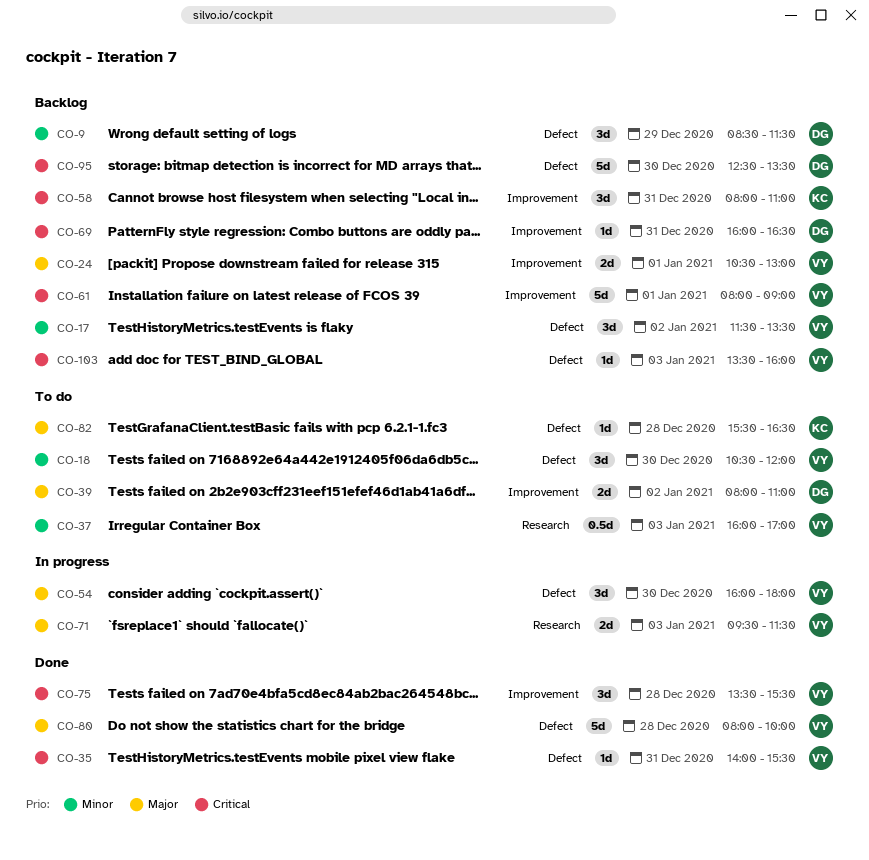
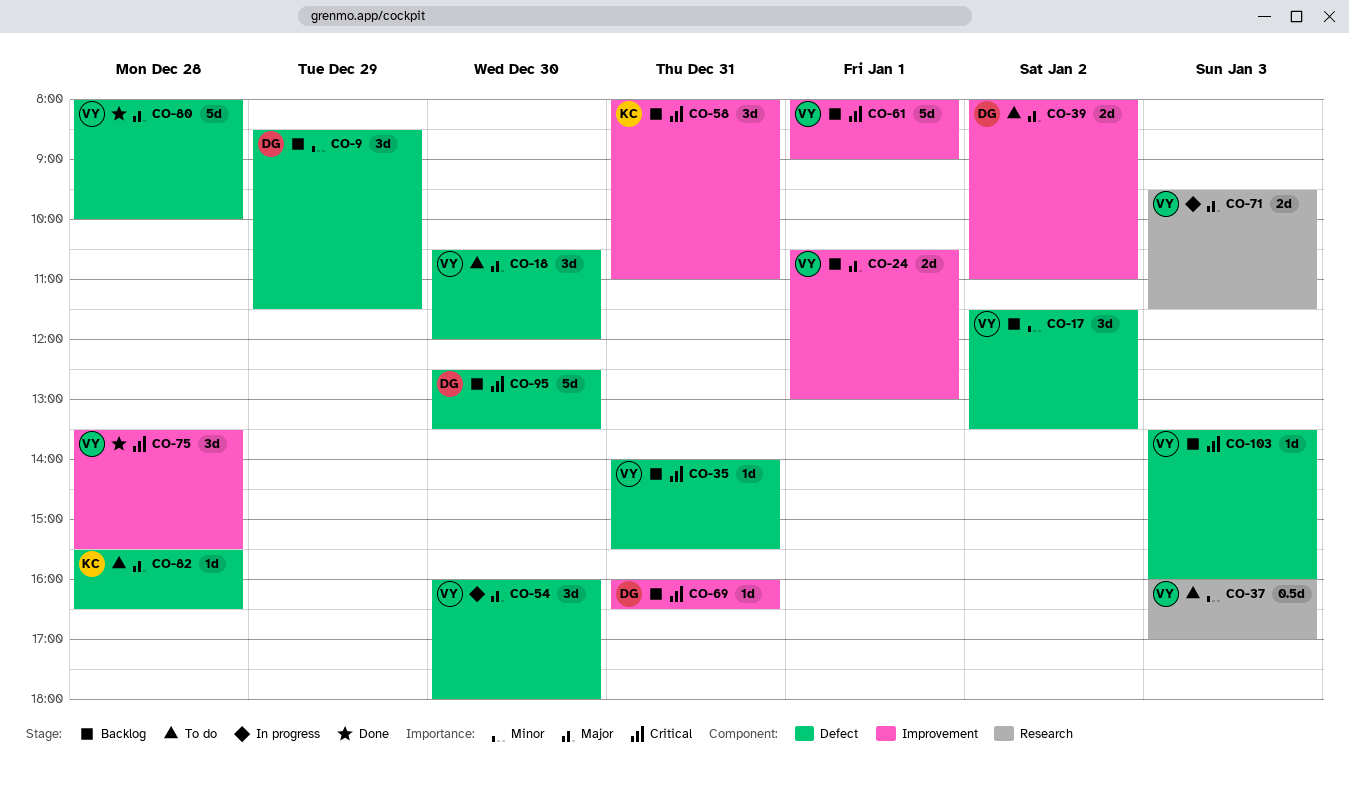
CO-18, priority: Minor -> Major
CO-35, status: Done -> Backlog

